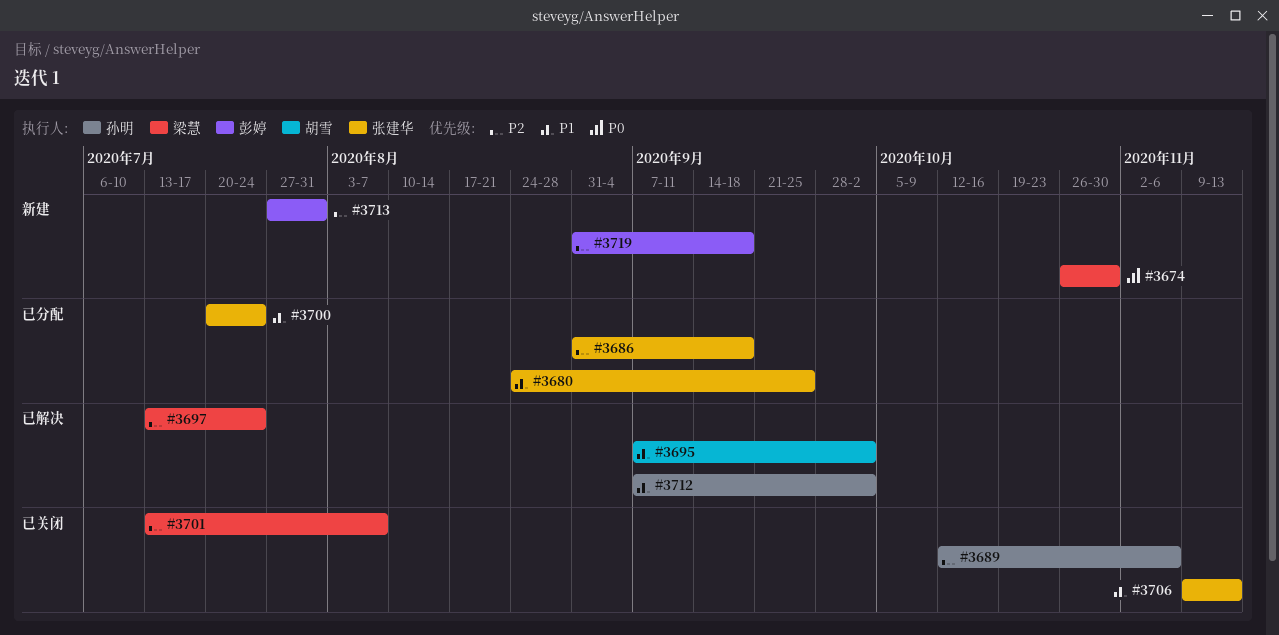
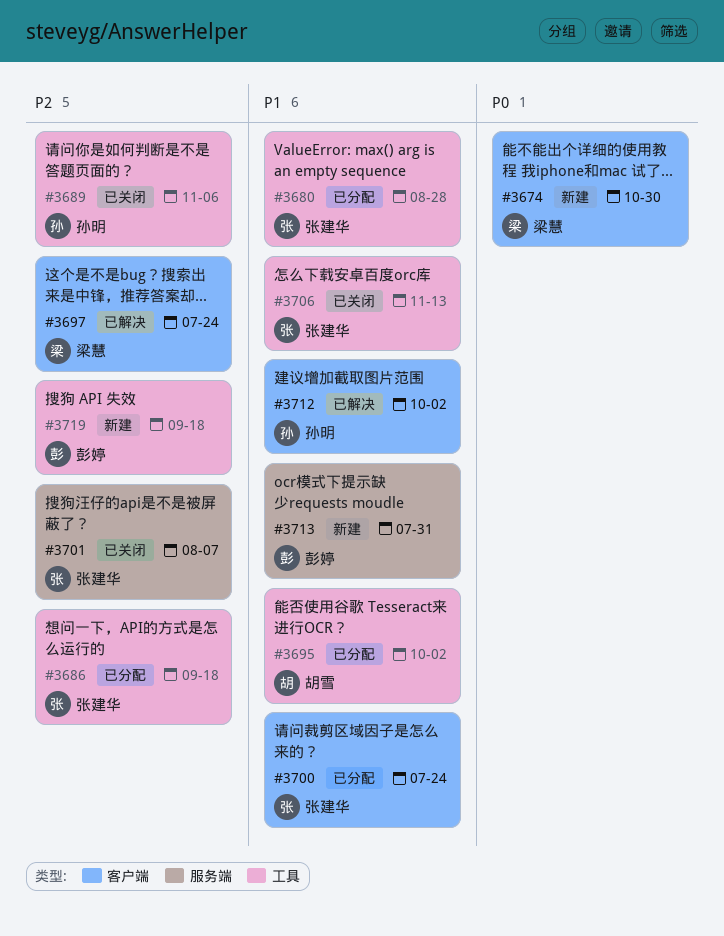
#3680, due: Sep 25 -> Aug 28
#3695, status: 已解决 -> 已分配
#3701, owner: 梁慧 -> 张建华
#3713, priority: P2 -> P1

